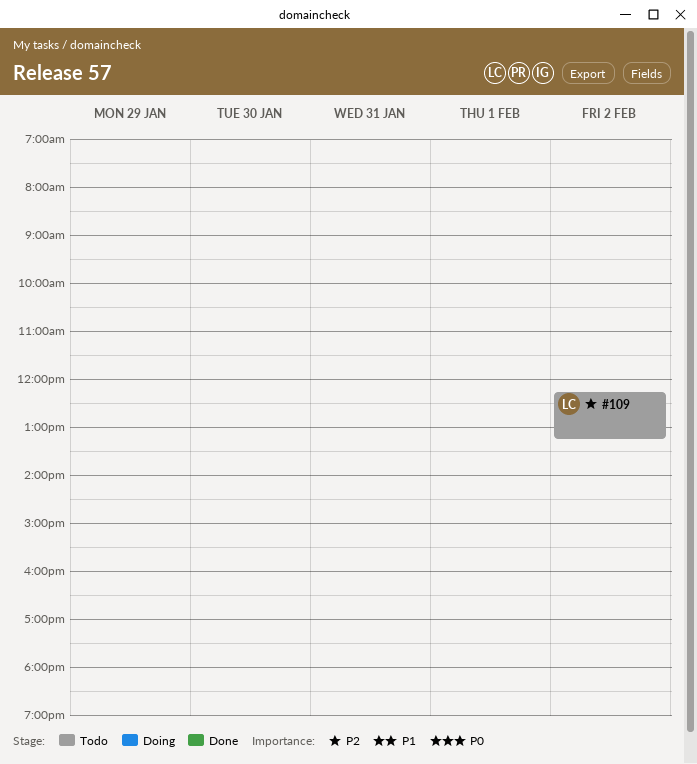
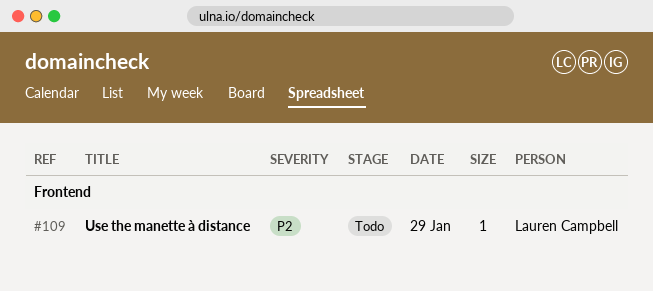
#109, day: Feb 2 -> Jan 29

